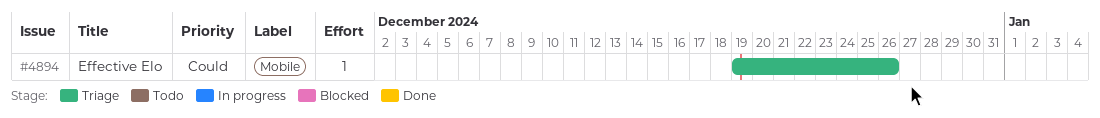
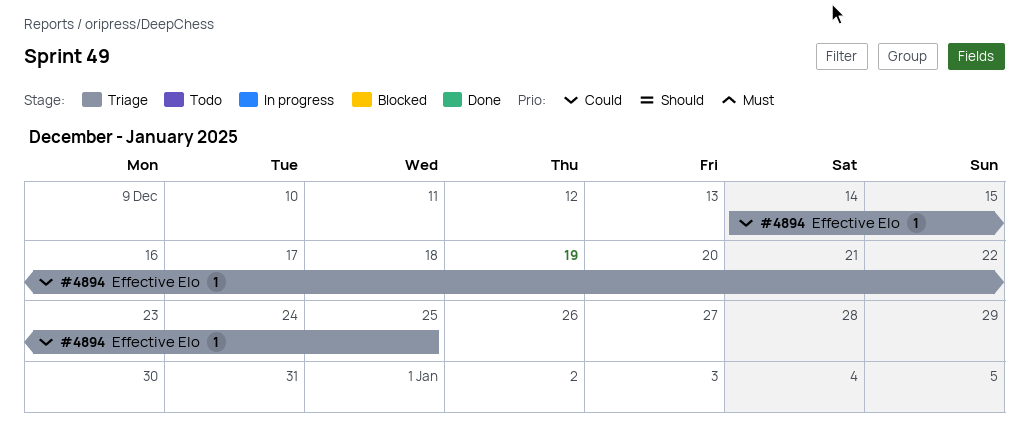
#4894, start: Dec 19 -> Dec 14
#4894, due: Dec 26 -> Dec 25

